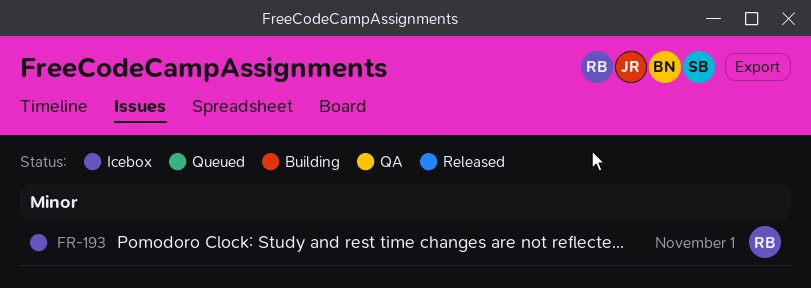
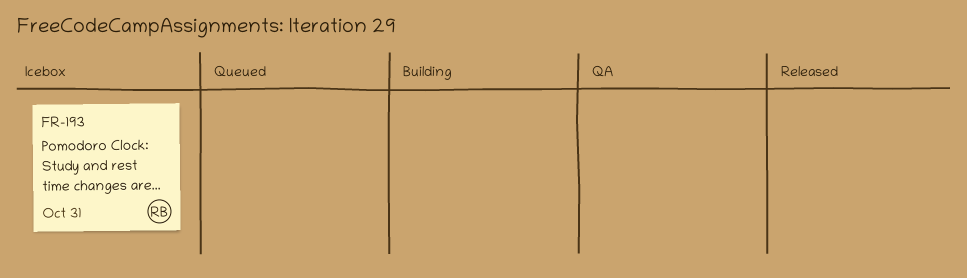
FR-193, due: Nov 1 -> Oct 31

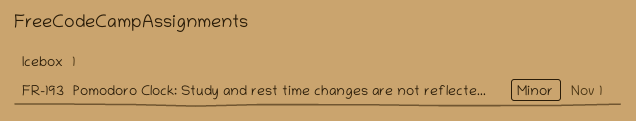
FR-193, due: Oct 31 -> Nov 1

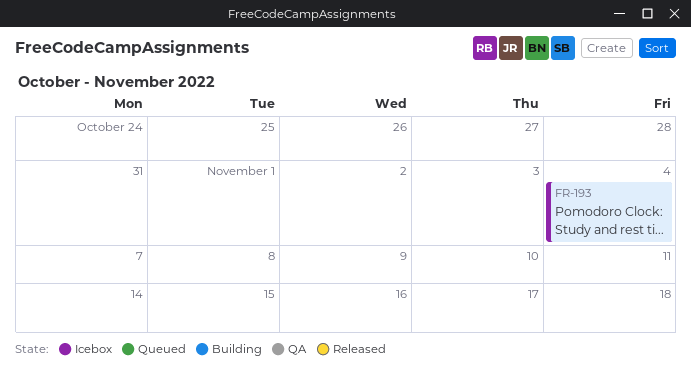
FR-193, due: Nov 1 -> Nov 4

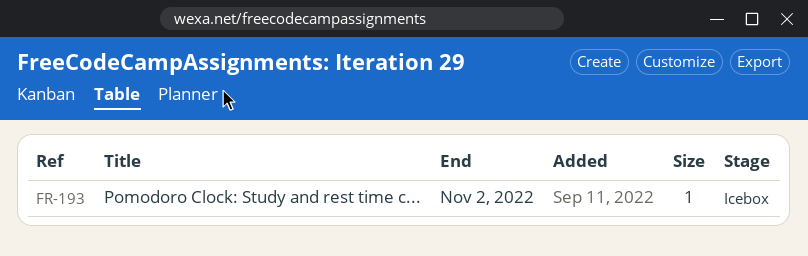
FR-193, due: Nov 4 -> Nov 2

